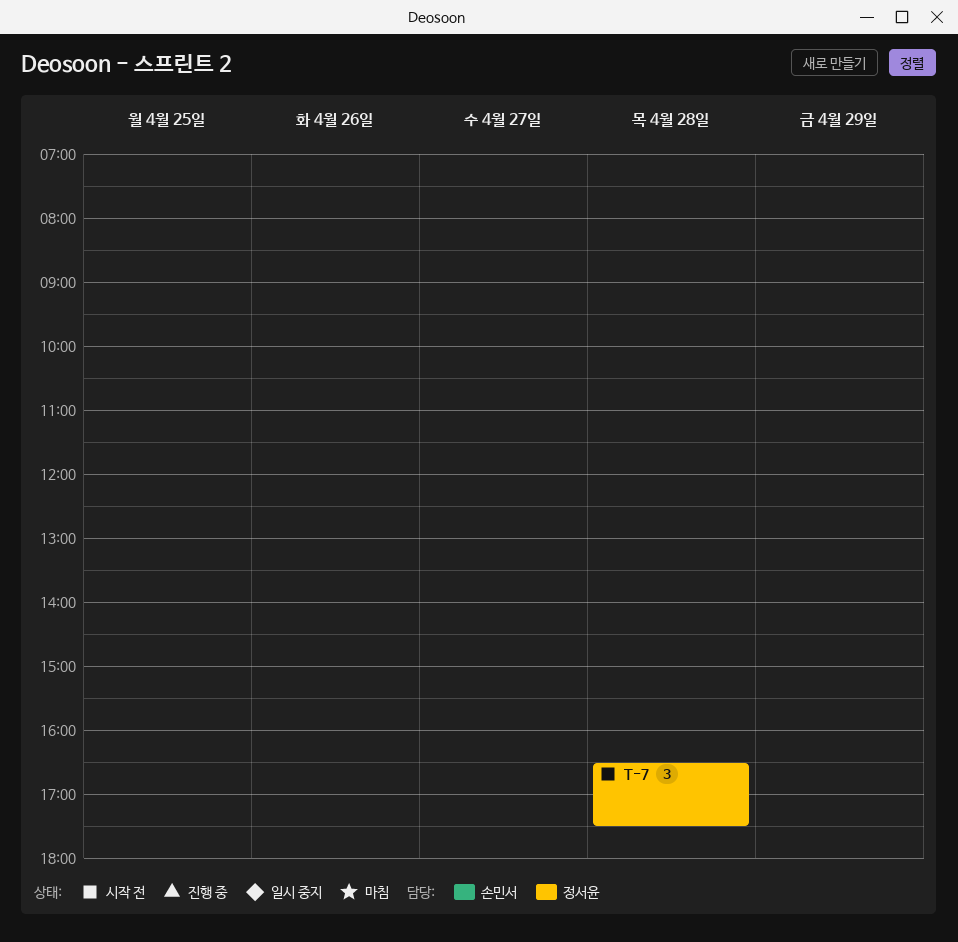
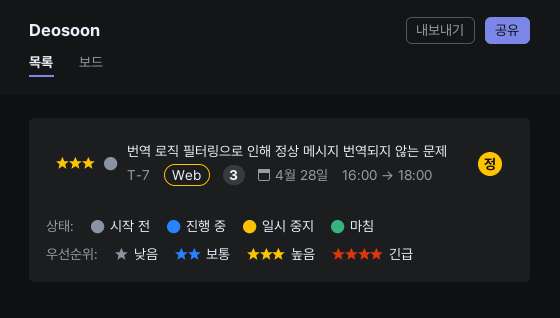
T-7, begins: 16:30 -> 16:00
T-7, ends: 17:30 -> 18:00

